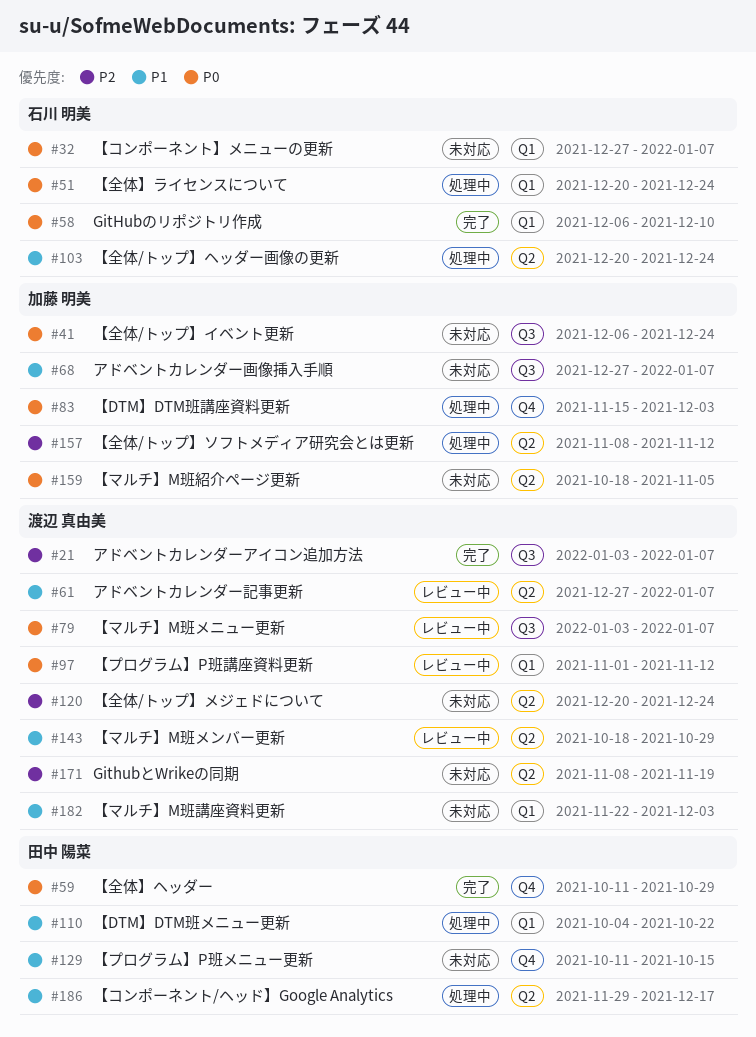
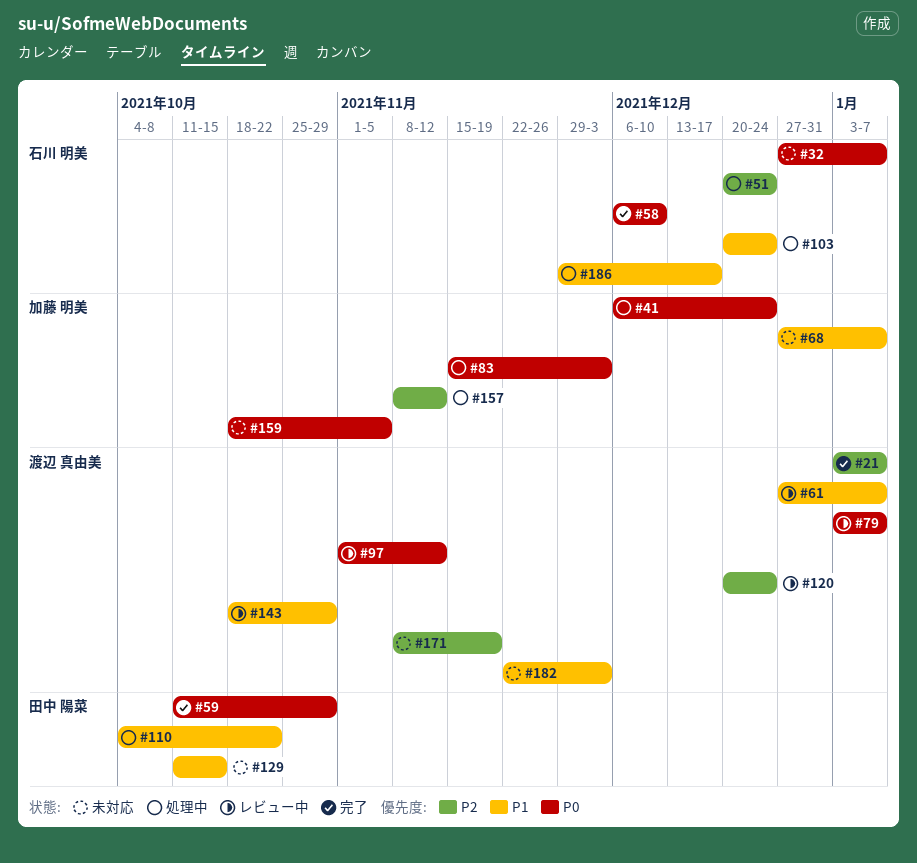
#41, status: 未対応 -> 処理中
#51, priority: P0 -> P2
#120, status: 未対応 -> レビュー中
#186, owner: 田中 陽菜 -> 石川 明美

